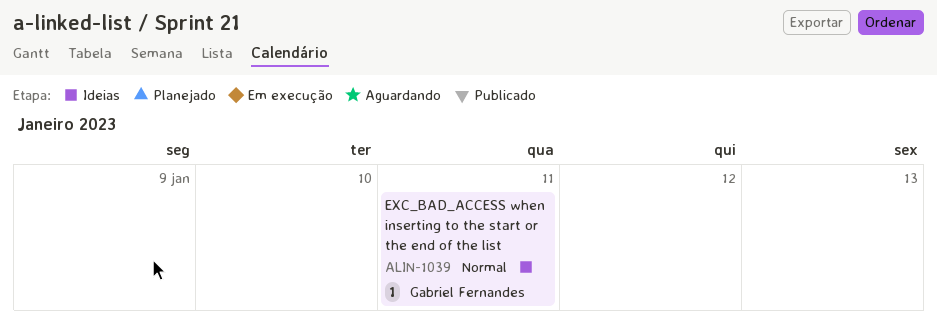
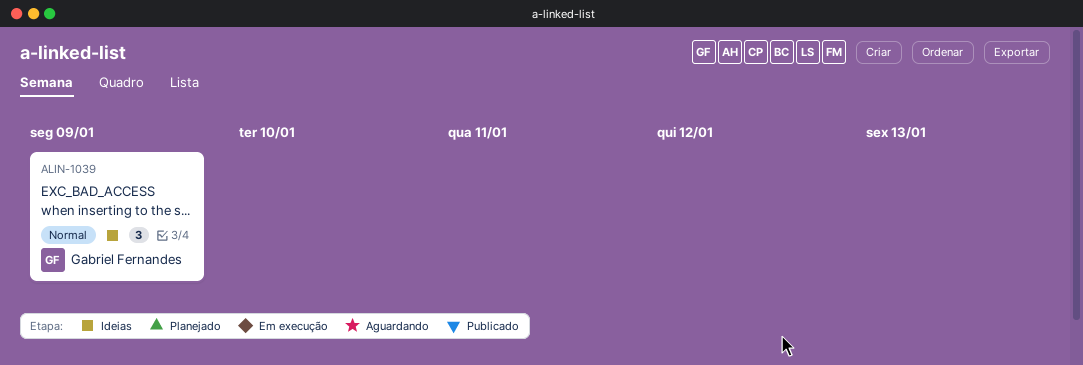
ALIN-1039, estimate: 1 -> 3
ALIN-1039, due: Jan 11 -> Jan 9

